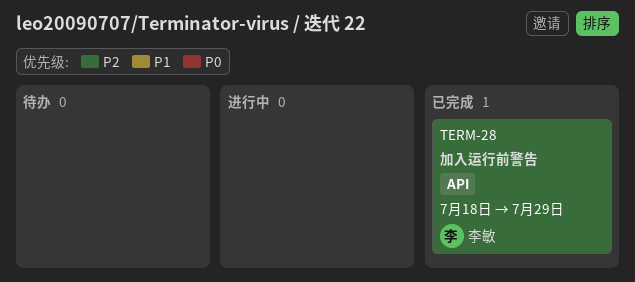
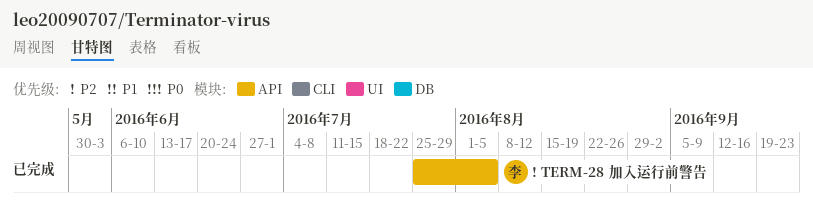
TERM-28, start: Jul 18 -> Jul 25
TERM-28, due: Jul 29 -> Aug 5

